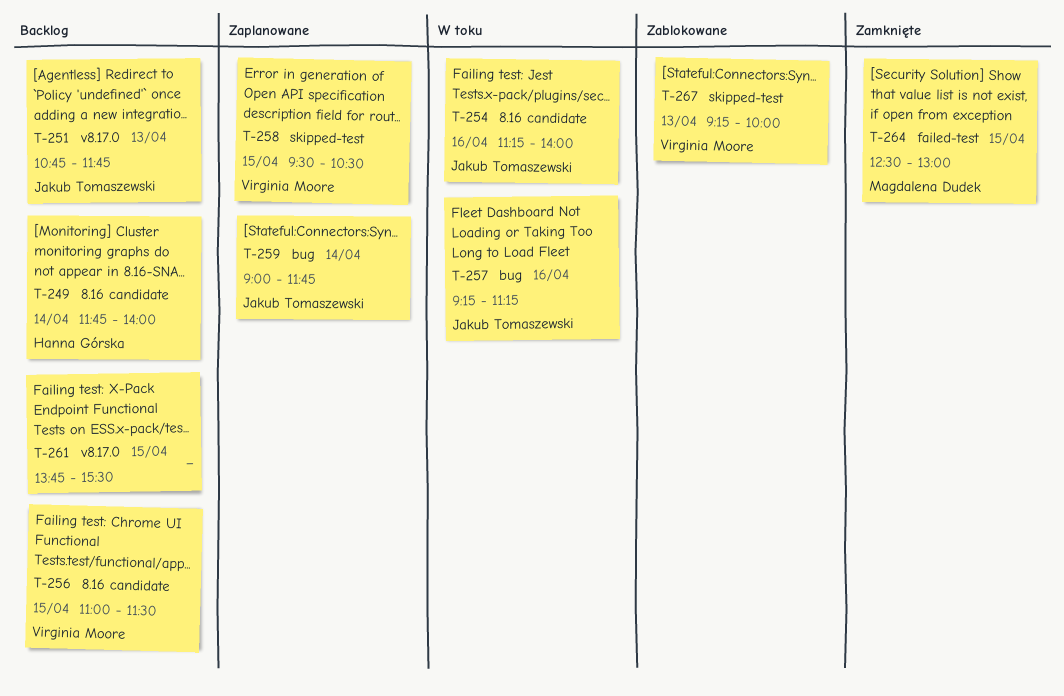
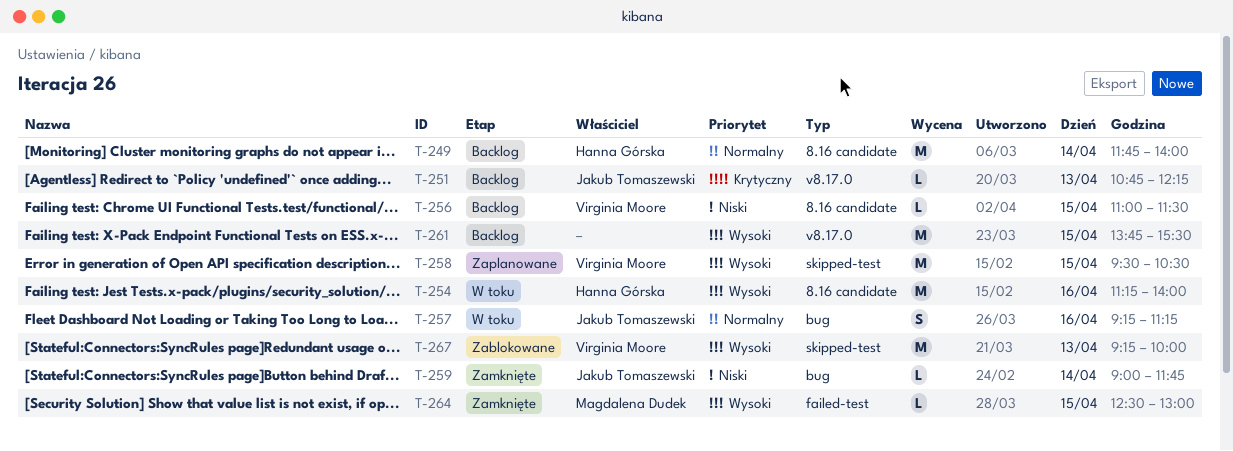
T-251, ends: 11:45 -> 12:15
T-254, owner: Jakub Tomaszewski -> Hanna Górska
T-259, status: Zaplanowane -> Zamknięte

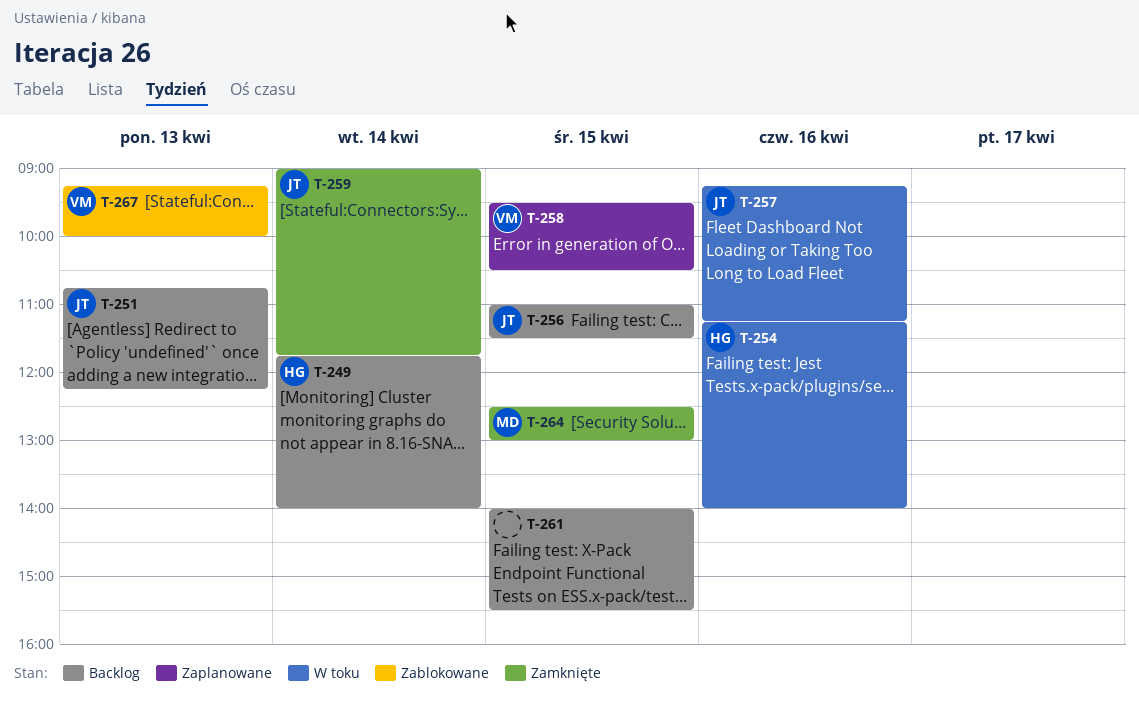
T-256, owner: Virginia Moore -> Jakub Tomaszewski
T-261, begins: 13:45 -> 14:00

